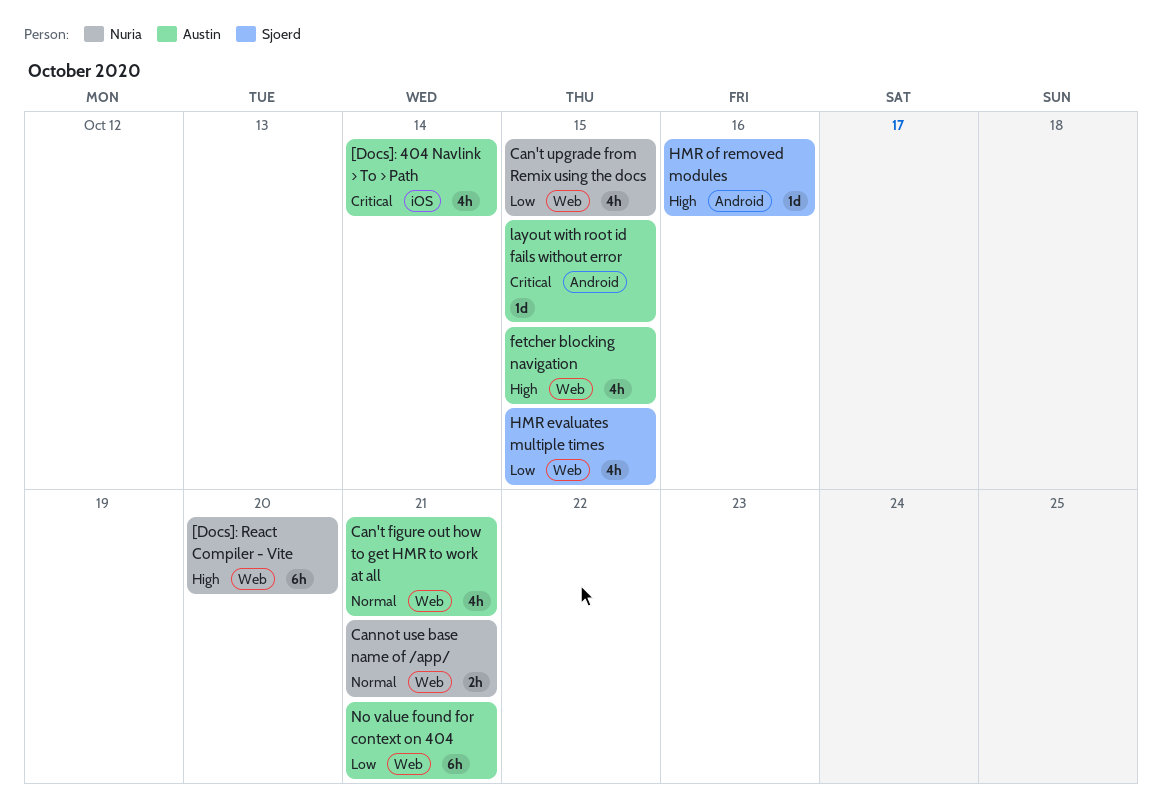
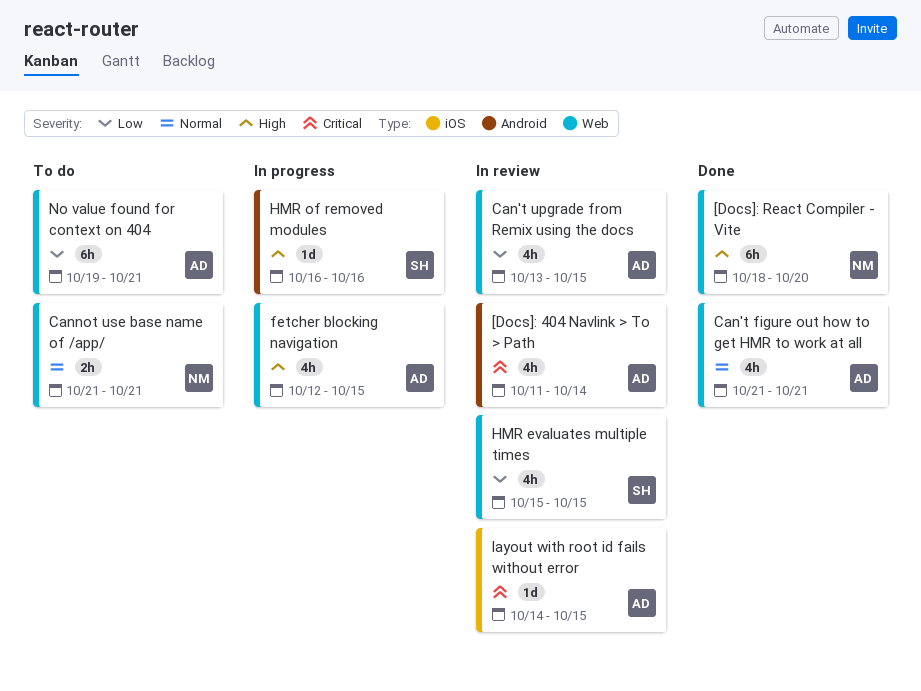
[Docs]: 404 Navlink > To > Path, label: iOS -> Android
Can't upgrade from Remix using the docs, owner: Nuria -> Austin
layout with root id fails without error, label: Android -> iOS

